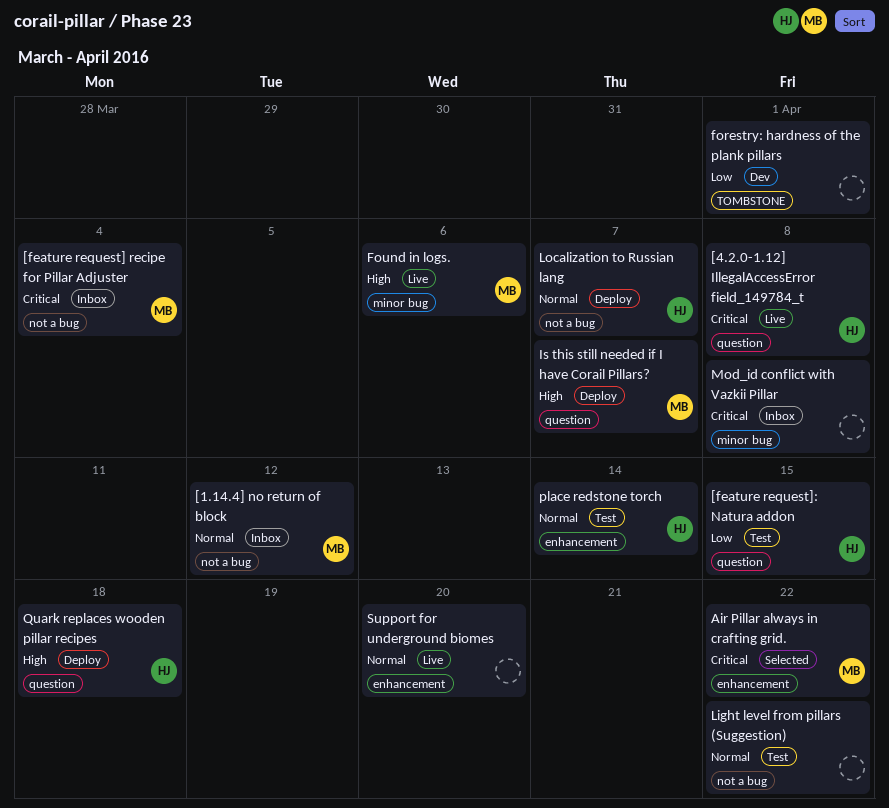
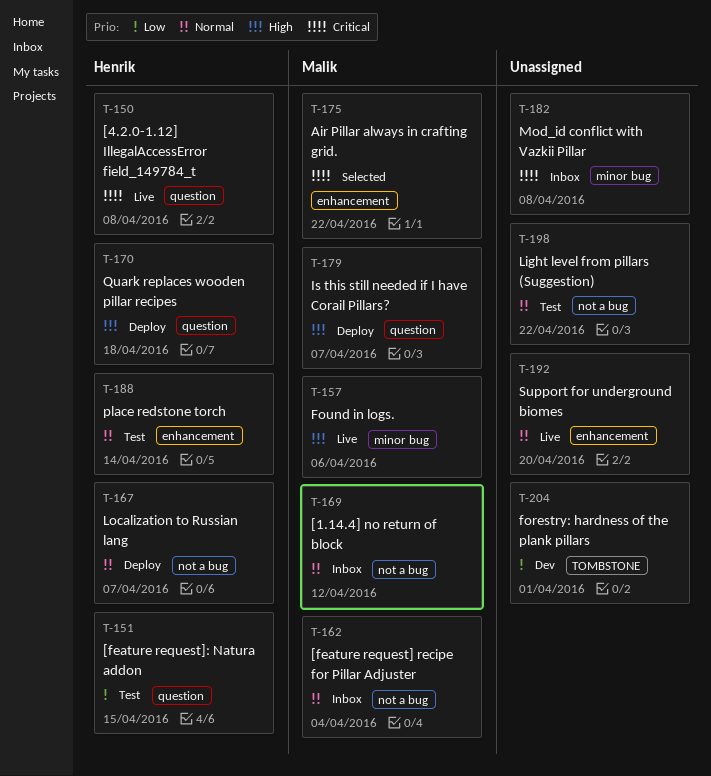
[feature request] recipe for Pillar Adjuster, priority: Critical -> Normal

